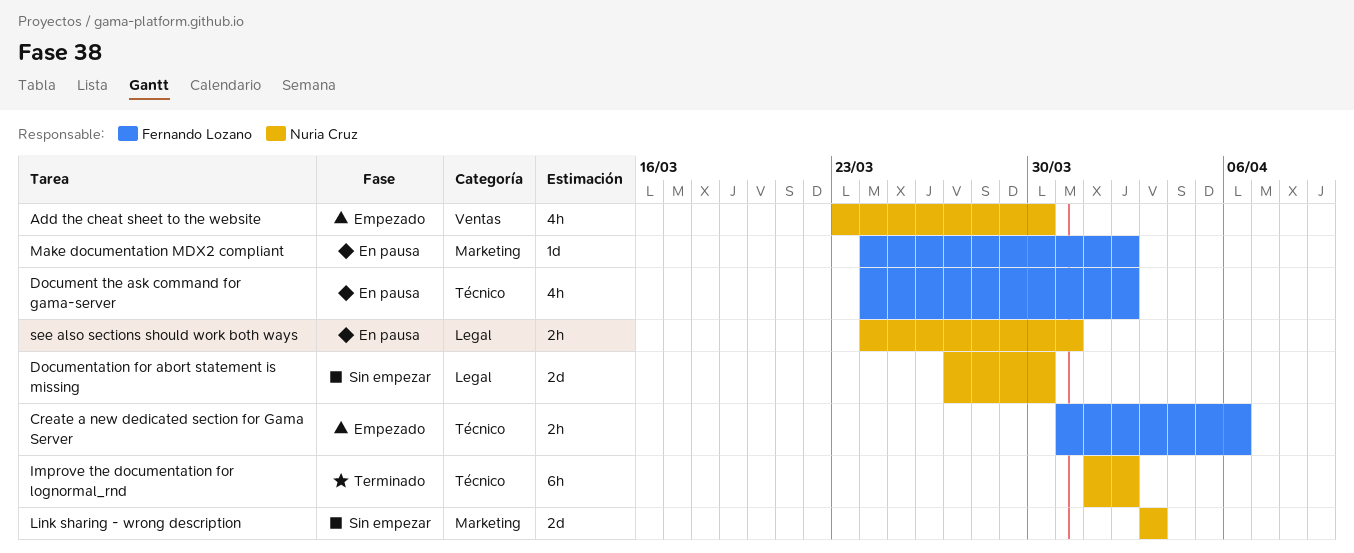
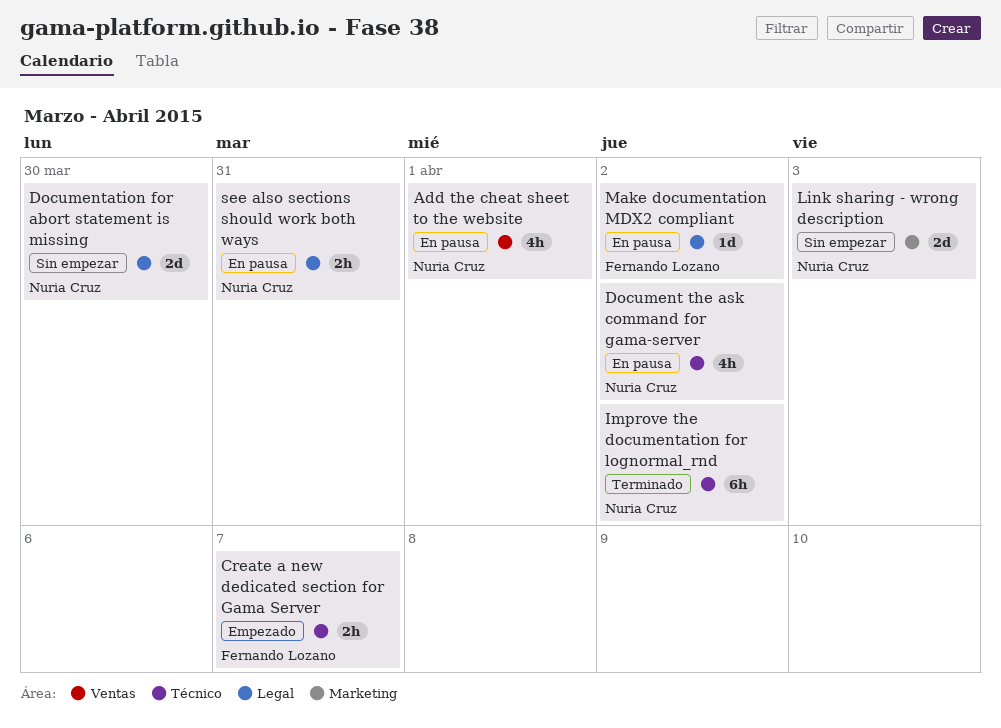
Add the cheat sheet to the website, status: Empezado -> En pausa
Add the cheat sheet to the website, due: Mar 30 -> Apr 1
Create a new dedicated section for Gama Server, due: Apr 6 -> Apr 7
Document the ask command for gama-server, owner: Fernando Lozano -> Nuria Cruz
Make documentation MDX2 compliant, label: Marketing -> Legal

